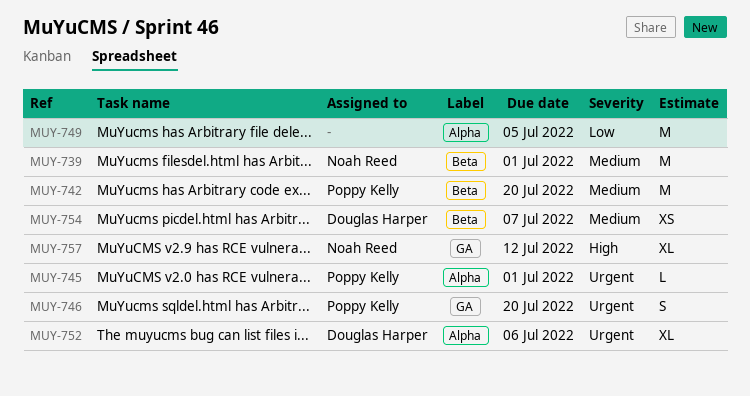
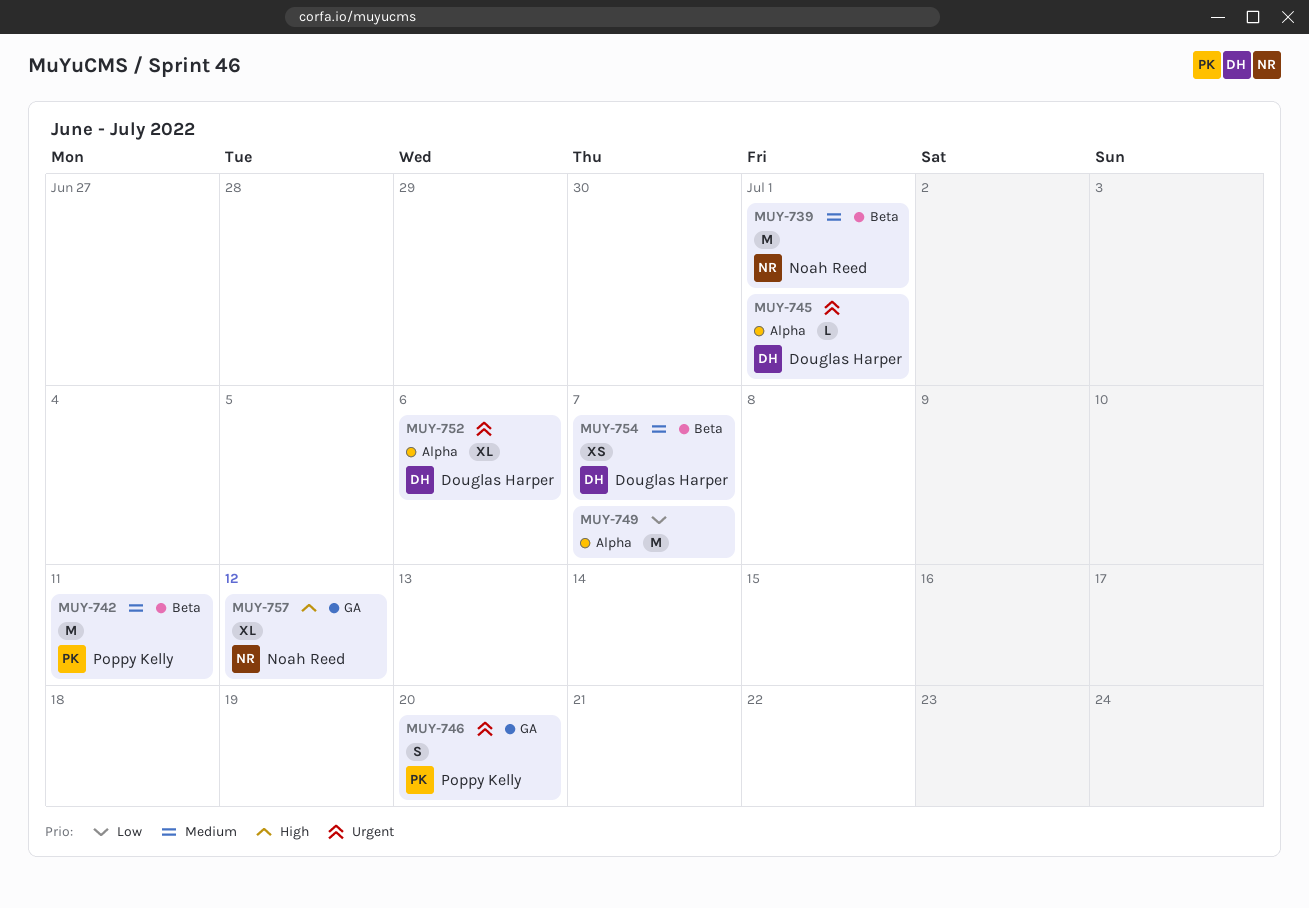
MUY-742, due: Jul 20 -> Jul 11
MUY-745, owner: Poppy Kelly -> Douglas Harper
MUY-749, due: Jul 5 -> Jul 7

